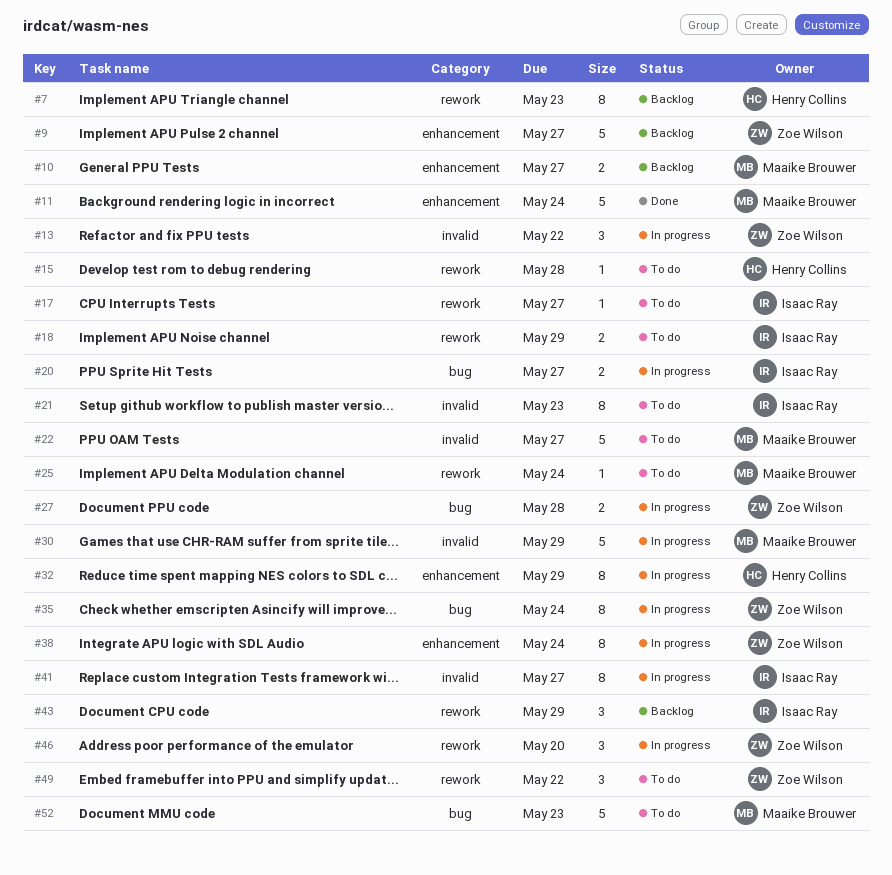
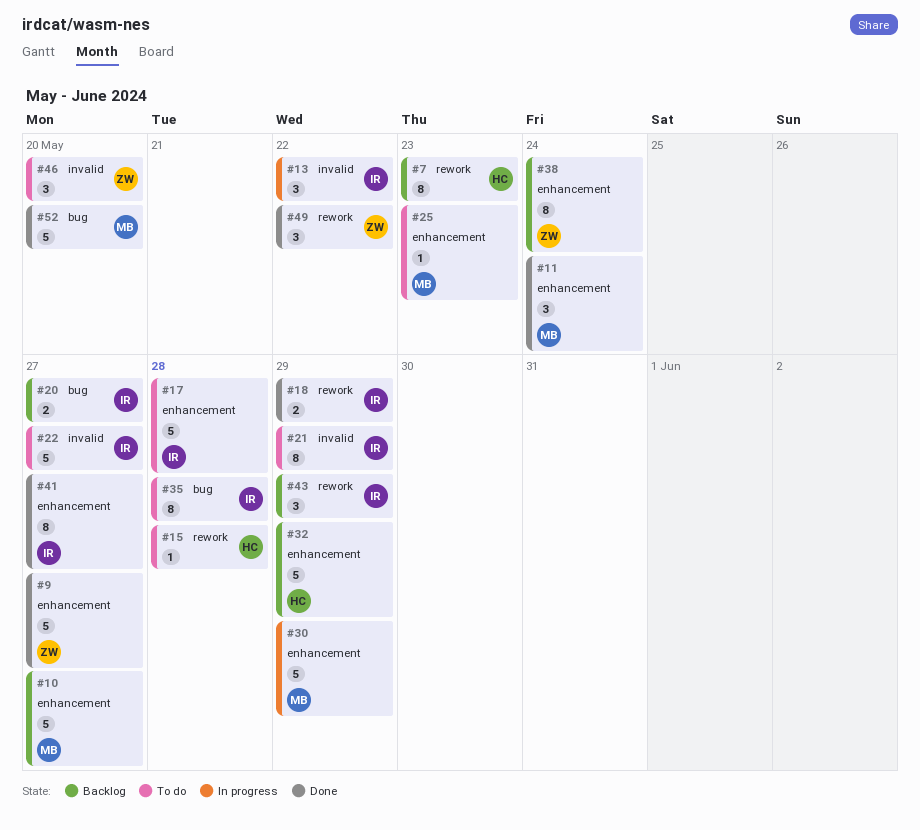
#9, status: Backlog -> Done
#10, estimate: 2 -> 5
#11, estimate: 5 -> 3
#13, owner: Zoe Wilson -> Isaac Ray
#17, label: rework -> enhancement
#17, estimate: 1 -> 5
#17, due: May 27 -> May 28
#18, status: To do -> Done
#20, status: In progress -> Backlog
#21, due: May 23 -> May 29
#22, owner: Maaike Brouwer -> Isaac Ray
#25, label: rework -> enhancement
#25, due: May 24 -> May 23
#27: present -> none
#30, label: invalid -> enhancement
#32, status: In progress -> Backlog
#32, estimate: 8 -> 5
#35, status: In progress -> To do
#35, owner: Zoe Wilson -> Isaac Ray
#35, due: May 24 -> May 28
#38, status: In progress -> Backlog
#41, status: In progress -> Done
#41, label: invalid -> enhancement
#46, status: In progress -> To do
#46, label: rework -> invalid
#49, status: To do -> Done
#52, status: To do -> Done
#52, due: May 23 -> May 20

